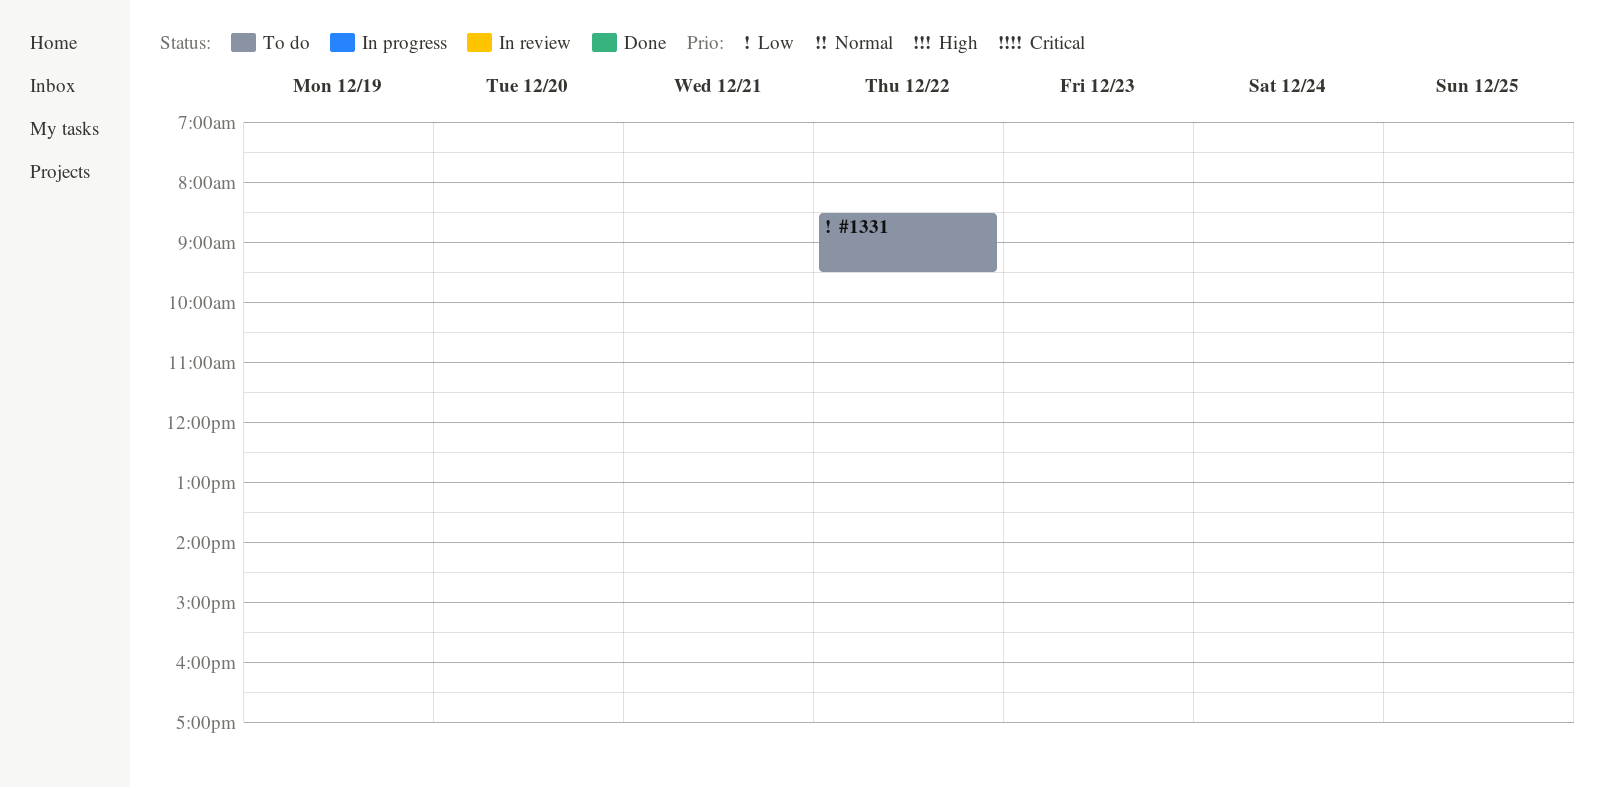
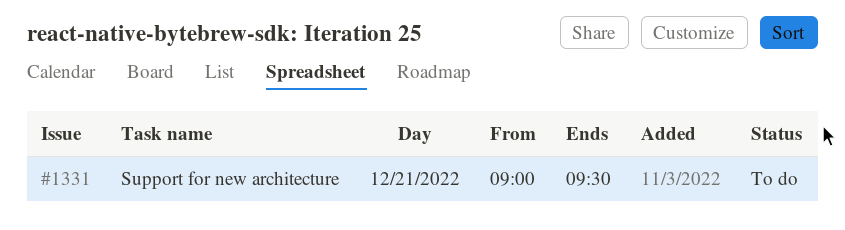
#1331, day: Dec 22 -> Dec 21
#1331, begins: 08:30 -> 09:00

